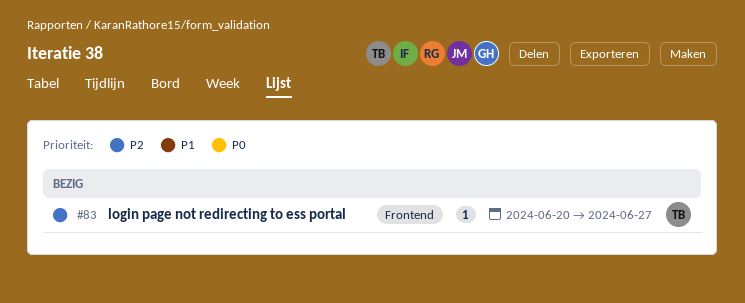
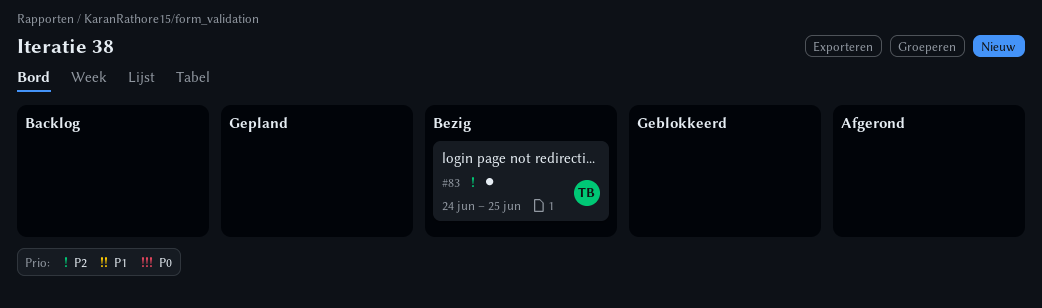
#83, start: Jun 20 -> Jun 24
#83, due: Jun 27 -> Jun 25

